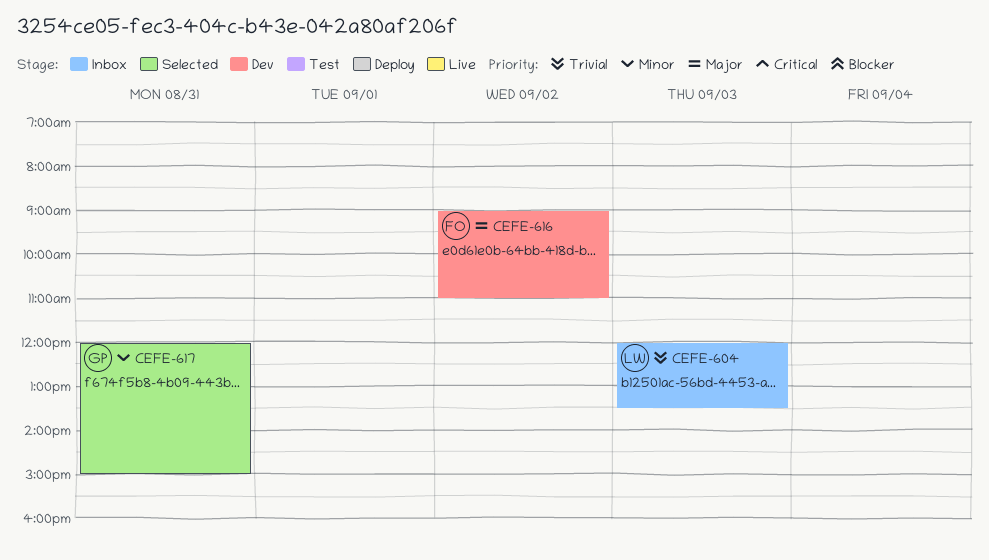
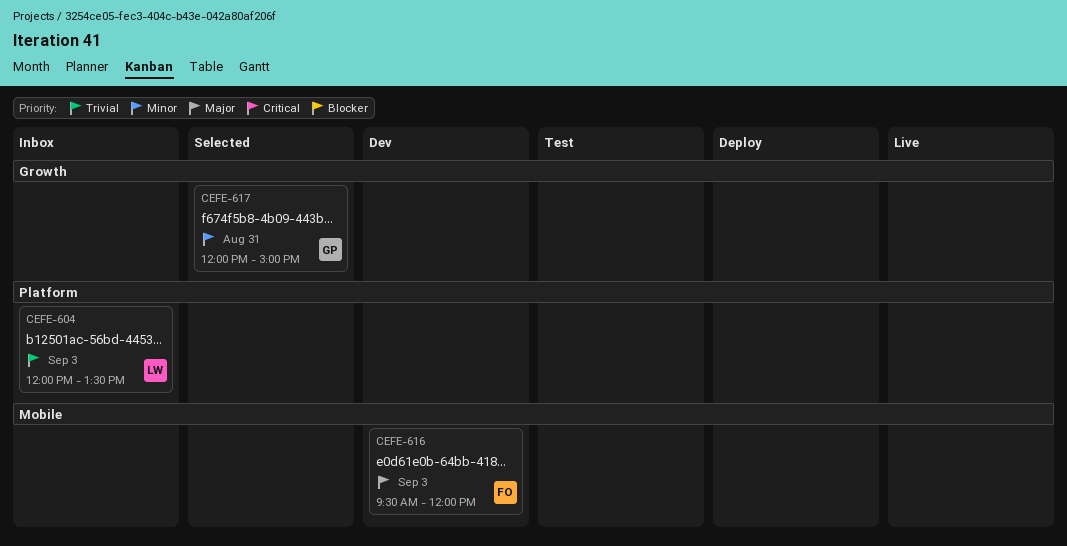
CEFE-616, day: Sep 2 -> Sep 3
CEFE-616, begins: 09:00 -> 09:30
CEFE-616, ends: 11:00 -> 12:00

